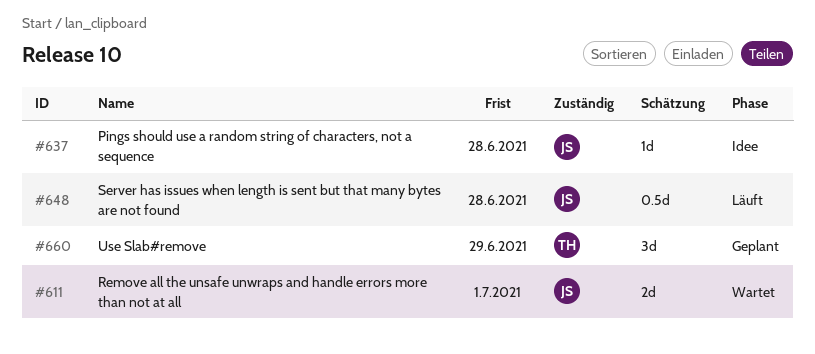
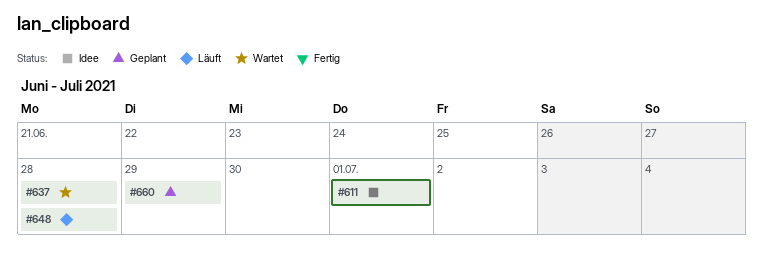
#611, status: Wartet -> Idee
#637, status: Idee -> Wartet

